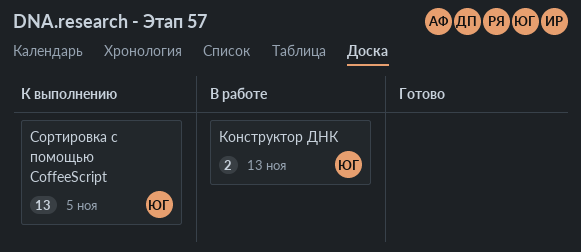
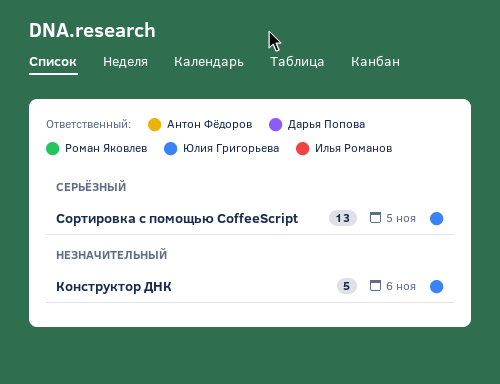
Конструктор ДНК, estimate: 2 -> 5
Конструктор ДНК, due: Nov 13 -> Nov 6

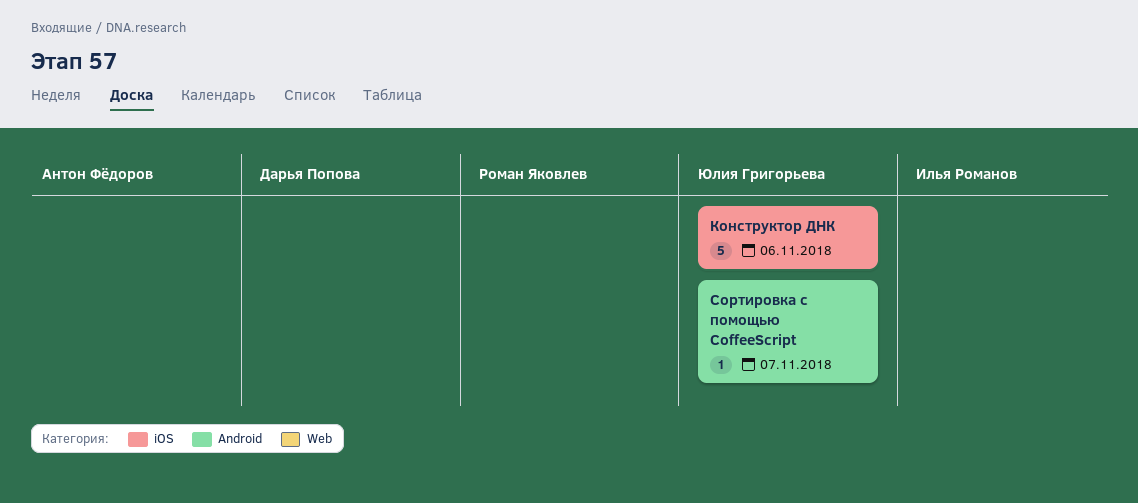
Сортировка с помощью CoffeeScript, estimate: 13 -> 1
Сортировка с помощью CoffeeScript, due: Nov 5 -> Nov 7

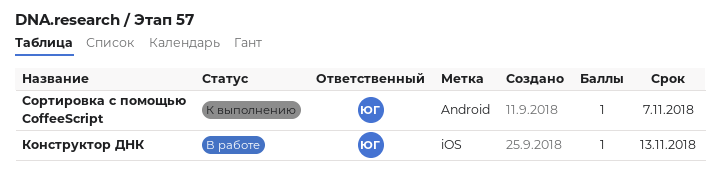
Конструктор ДНК, estimate: 5 -> 1
Конструктор ДНК, due: Nov 6 -> Nov 13

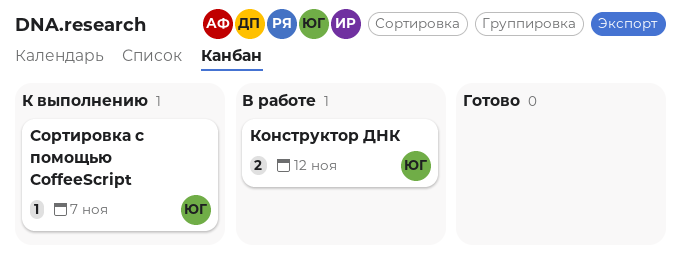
Конструктор ДНК, estimate: 1 -> 2
Конструктор ДНК, due: Nov 13 -> Nov 12

